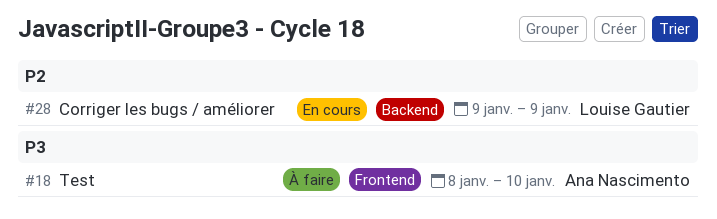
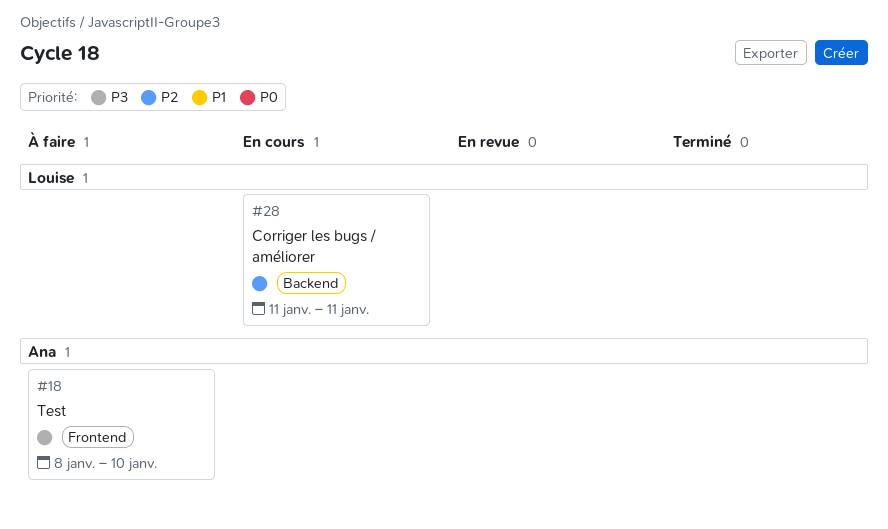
#28, start: Jan 9 -> Jan 11
#28, due: Jan 9 -> Jan 11

